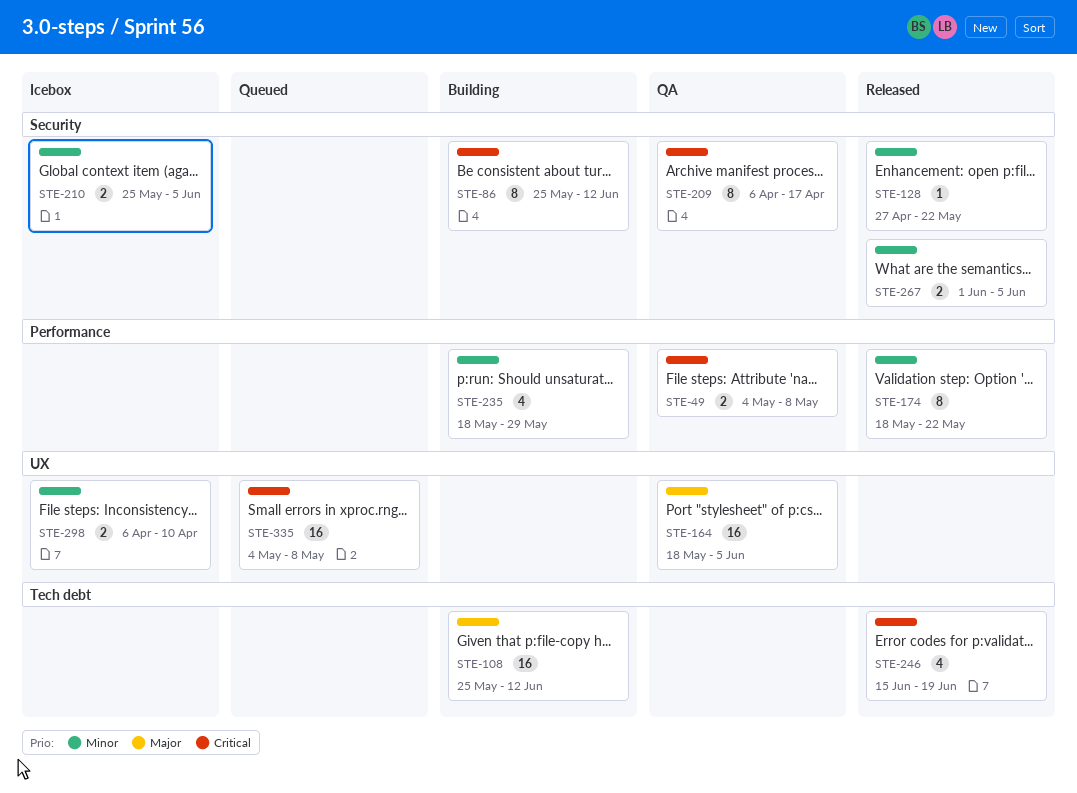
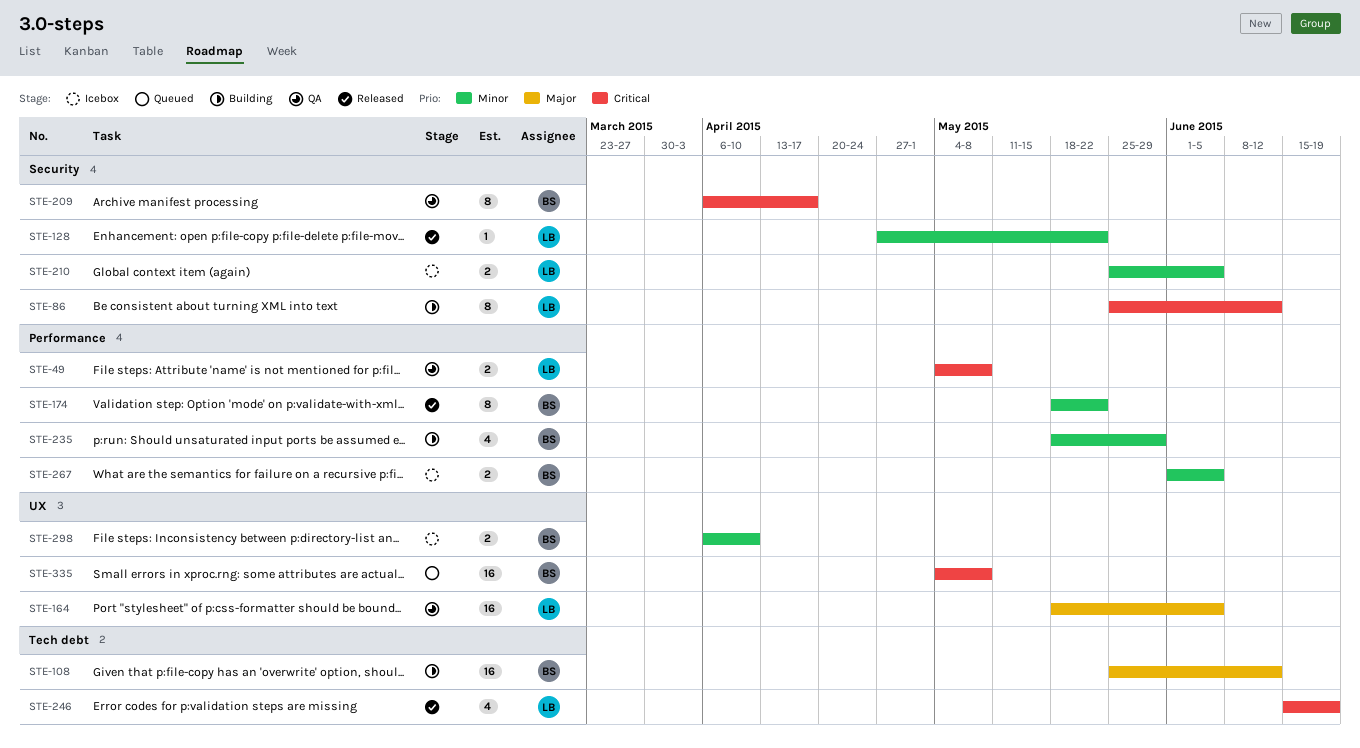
STE-267, status: Released -> Icebox
STE-267, label: Security -> Performance

